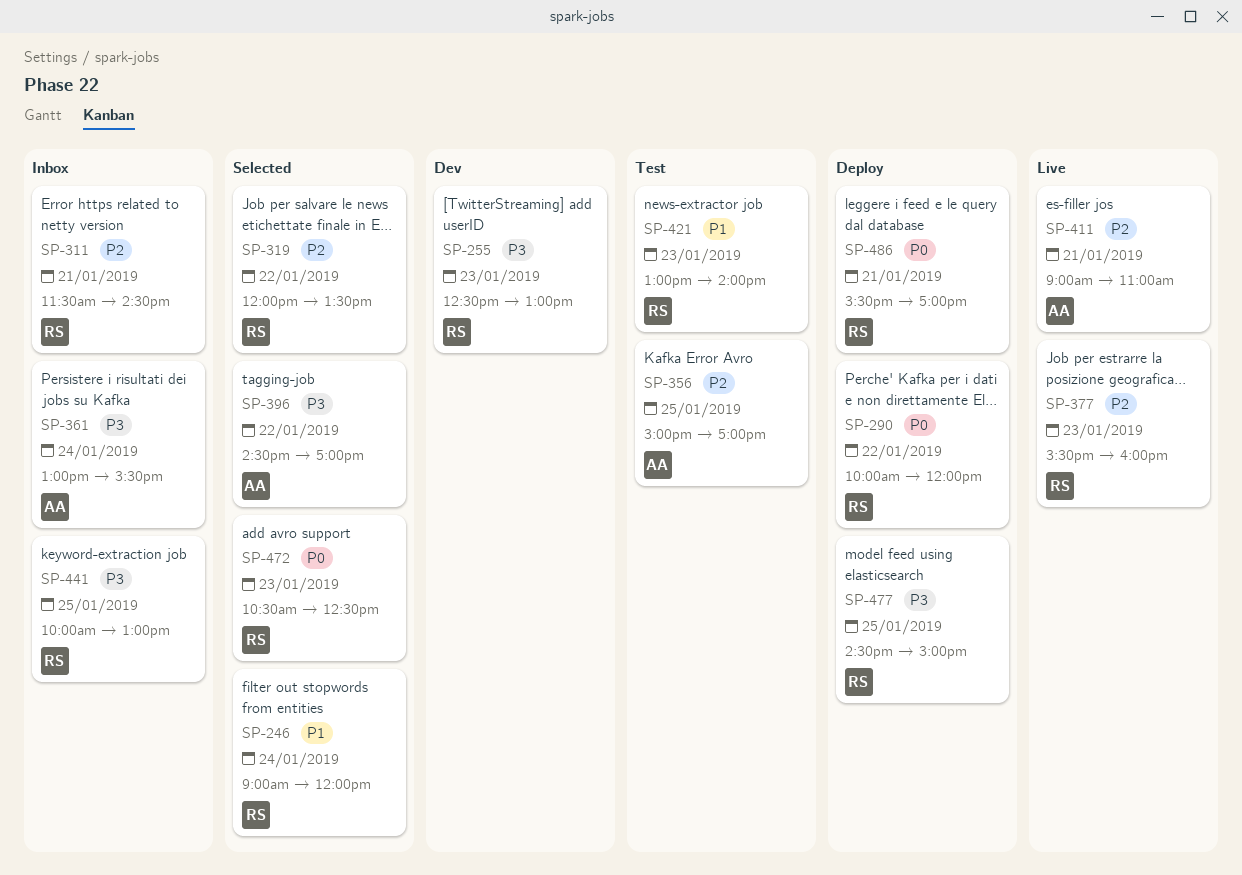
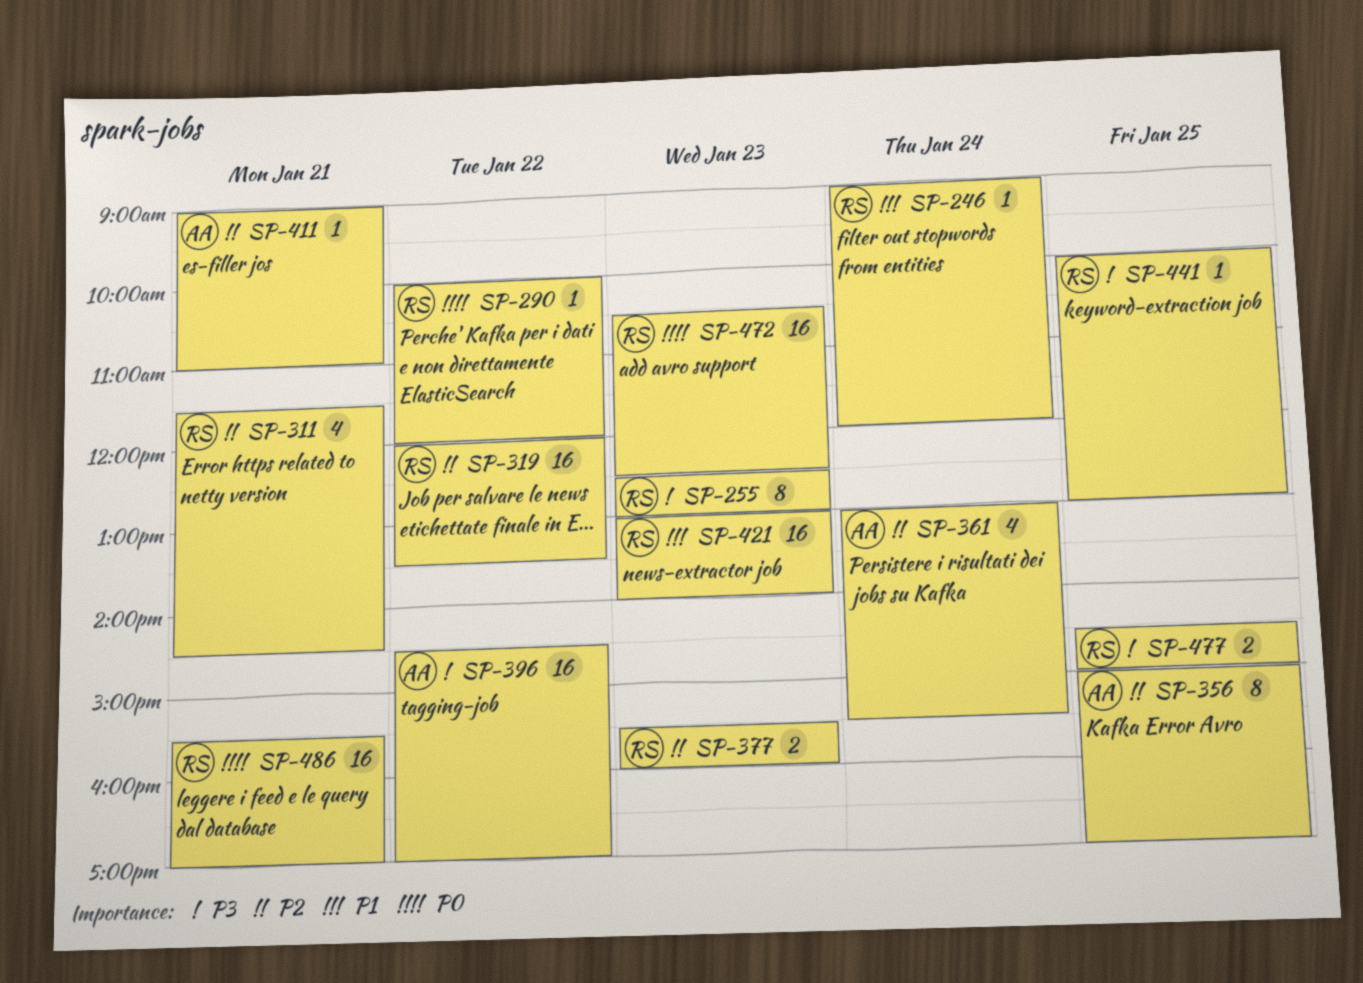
SP-361, priority: P3 -> P2

